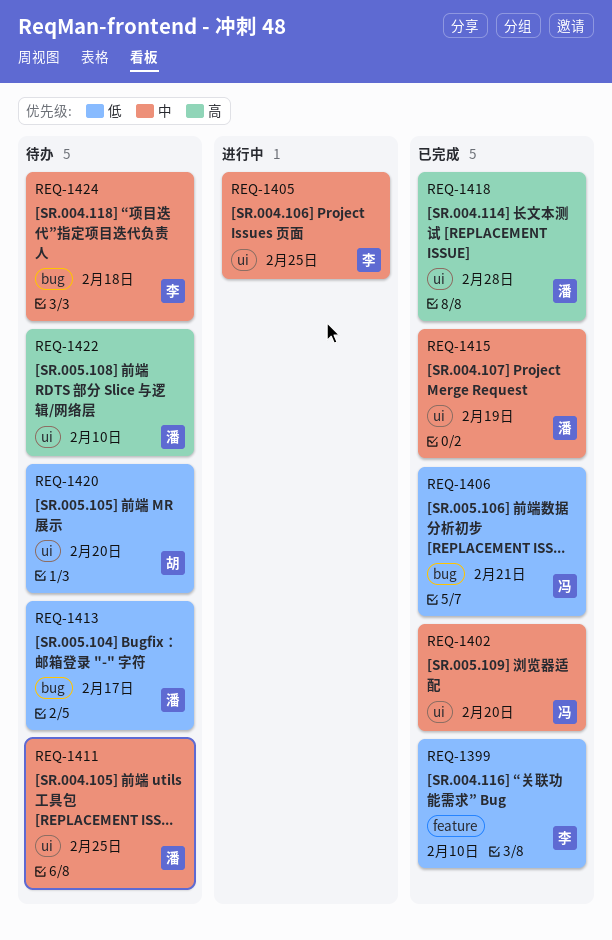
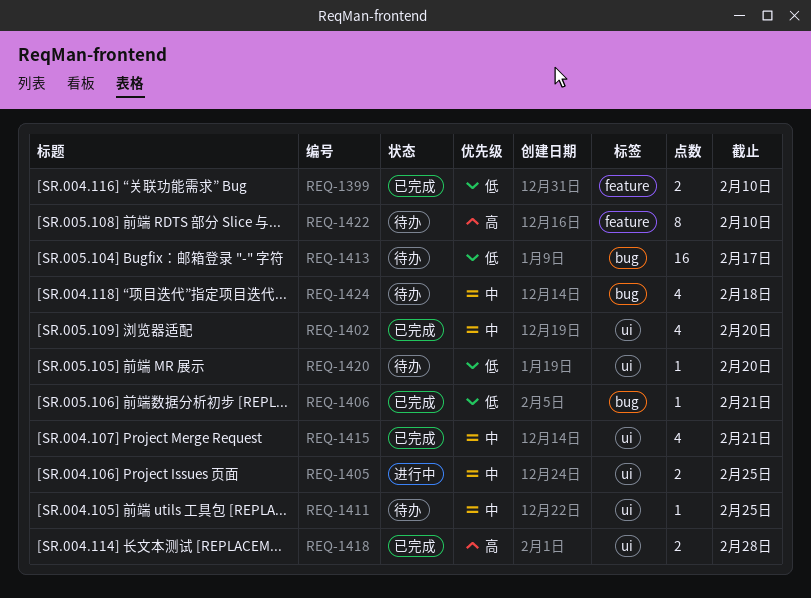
REQ-1415, due: Feb 19 -> Feb 21
REQ-1422, label: ui -> feature

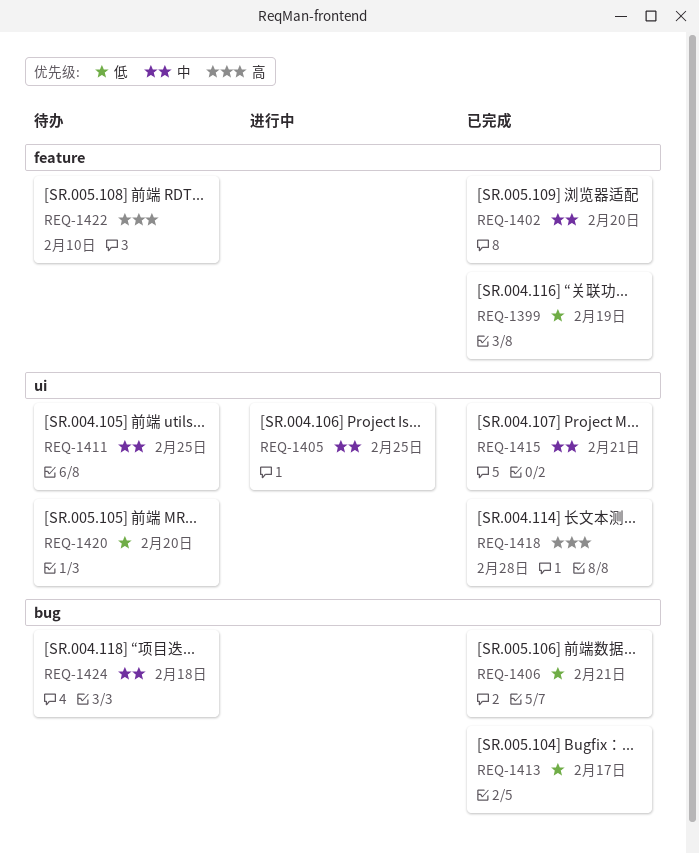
REQ-1399, due: Feb 10 -> Feb 19
REQ-1402, label: ui -> feature
REQ-1413, status: 待办 -> 已完成

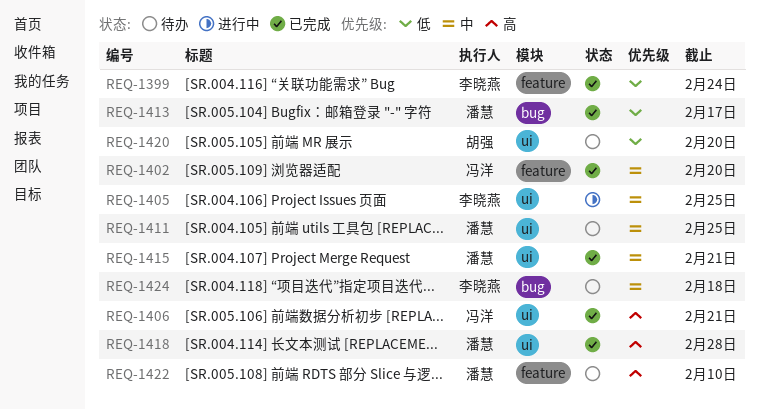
REQ-1399, due: Feb 19 -> Feb 24
REQ-1406, priority: 低 -> 高
REQ-1406, label: bug -> ui

